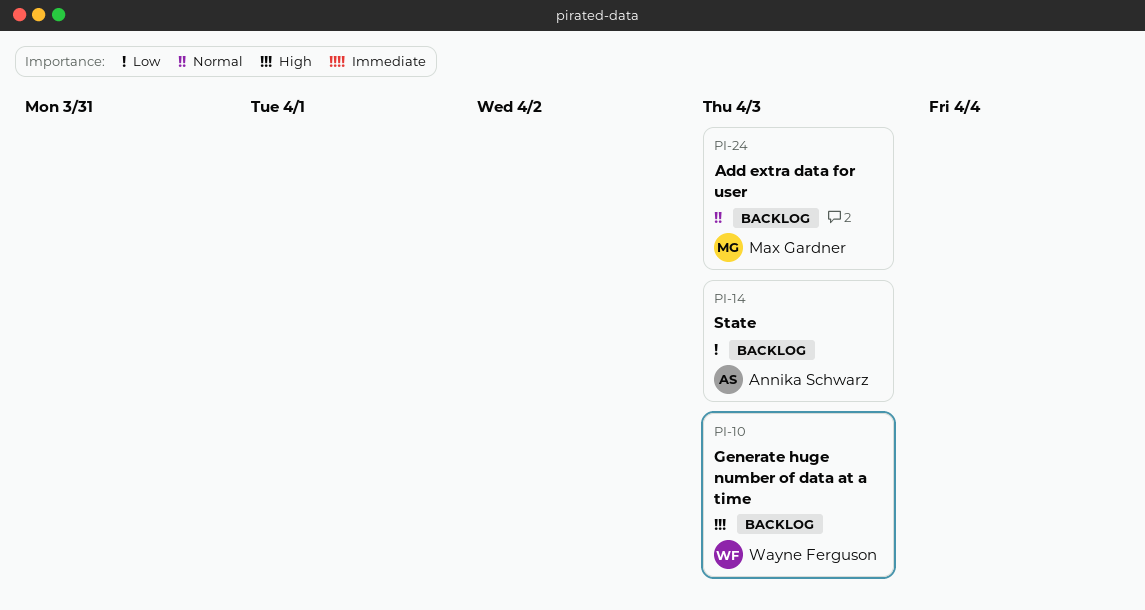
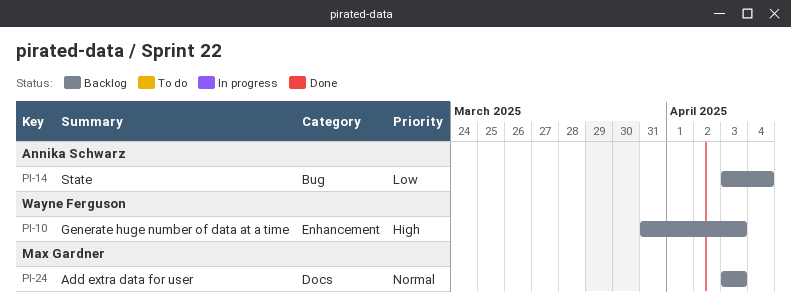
PI-14, due: Apr 3 -> Apr 4

